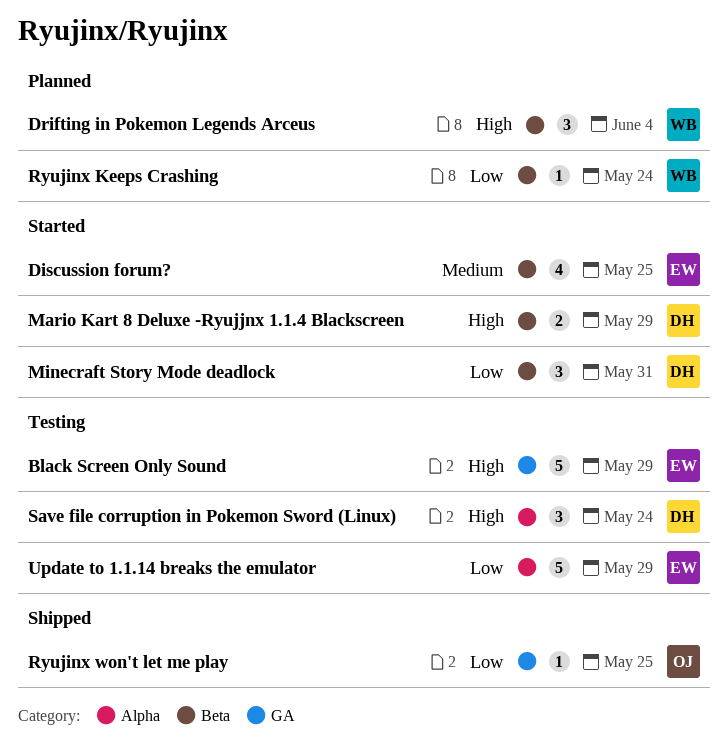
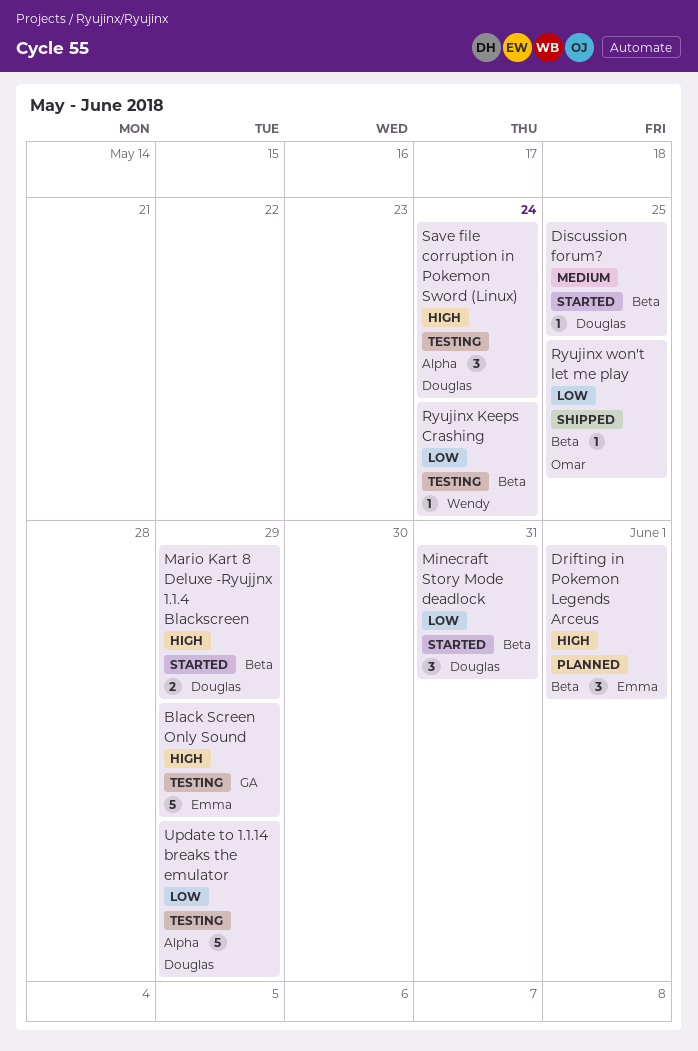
Discussion forum?, owner: Emma -> Douglas
Discussion forum?, estimate: 4 -> 1
Drifting in Pokemon Legends Arceus, owner: Wendy -> Emma
Drifting in Pokemon Legends Arceus, due: Jun 4 -> Jun 1
Ryujinx Keeps Crashing, status: Planned -> Testing
Ryujinx won't let me play, label: GA -> Beta
Update to 1.1.14 breaks the emulator, owner: Emma -> Douglas

